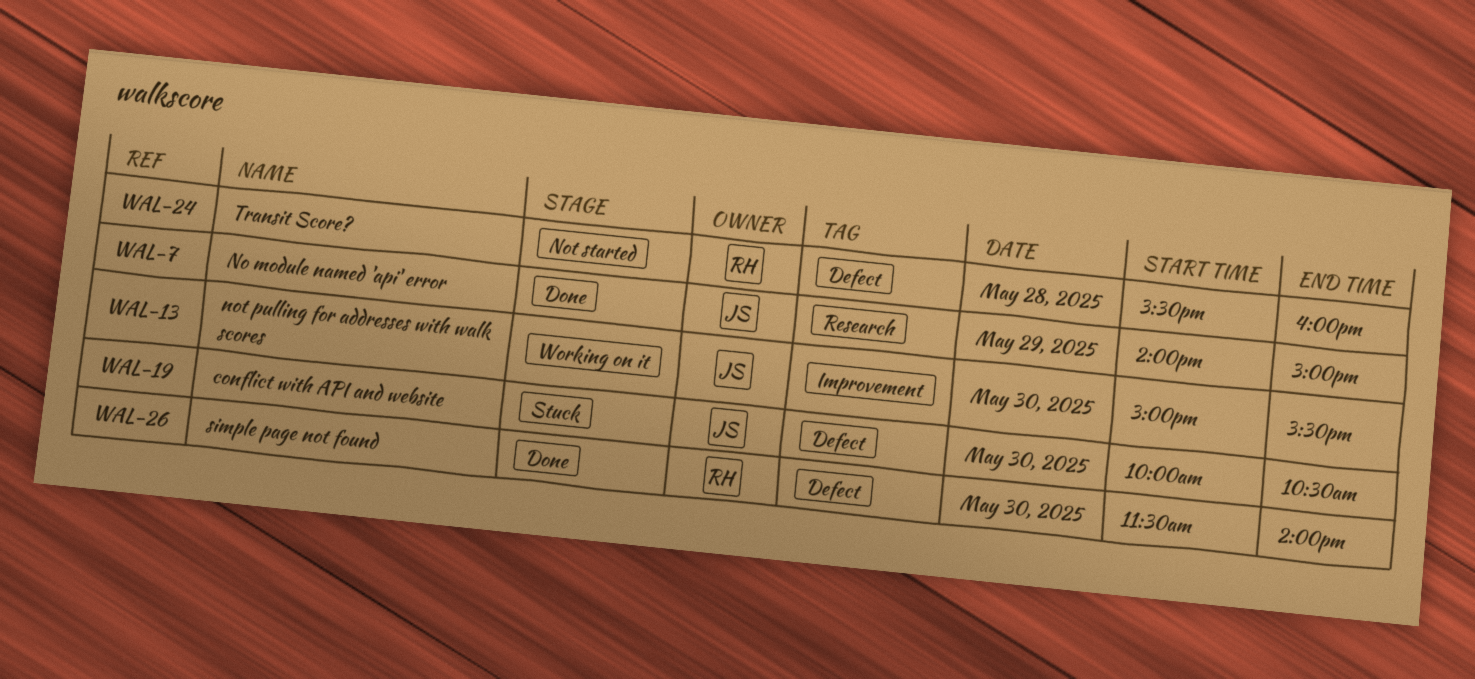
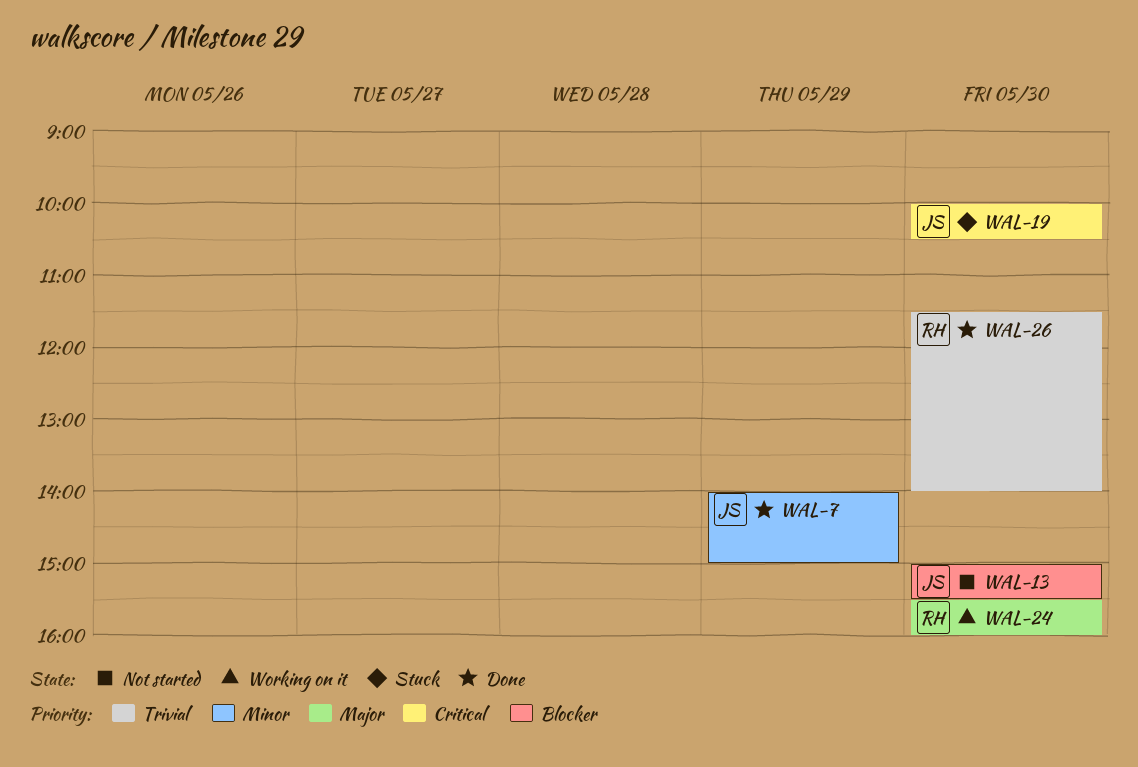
WAL-13, status: Working on it -> Not started
WAL-24, status: Not started -> Working on it
WAL-24, day: May 28 -> May 30

